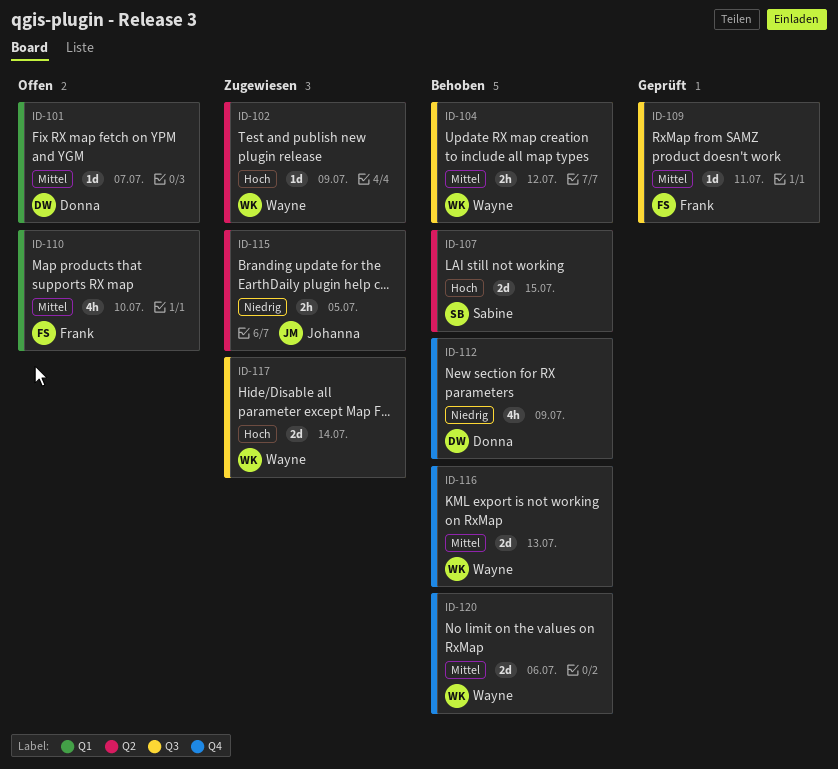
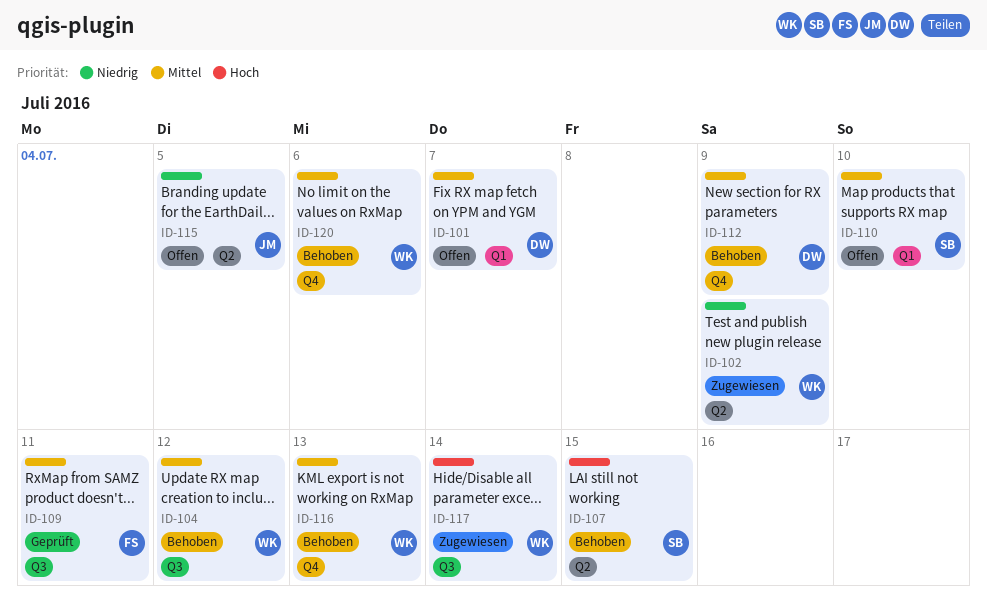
ID-102, priority: Hoch -> Niedrig
ID-110, owner: Frank -> Sabine
ID-112, priority: Niedrig -> Mittel
ID-115, status: Zugewiesen -> Offen

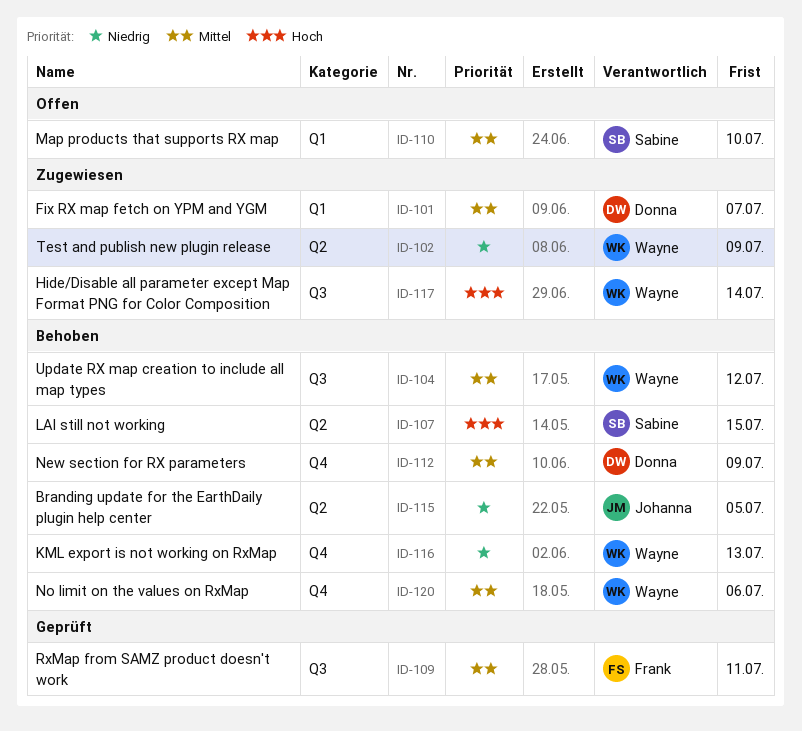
ID-101, status: Offen -> Zugewiesen
ID-115, status: Offen -> Behoben
ID-116, priority: Mittel -> Niedrig

